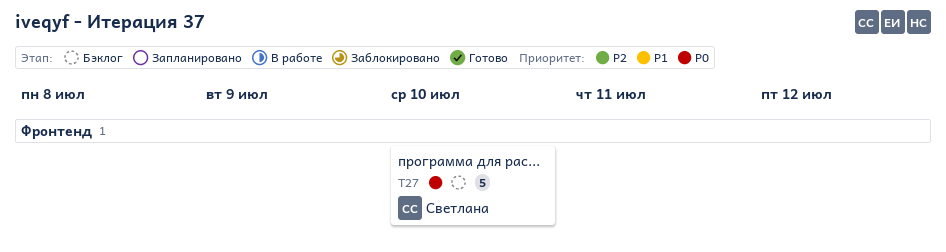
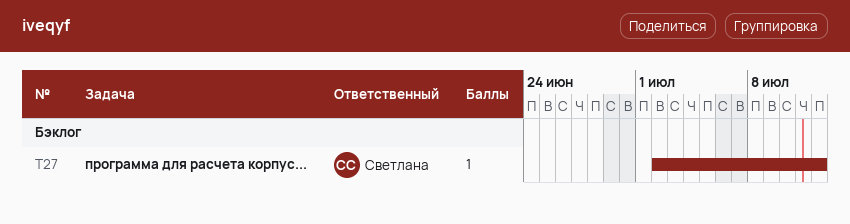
T27, estimate: 5 -> 1
T27, due: Jul 10 -> Jul 12

